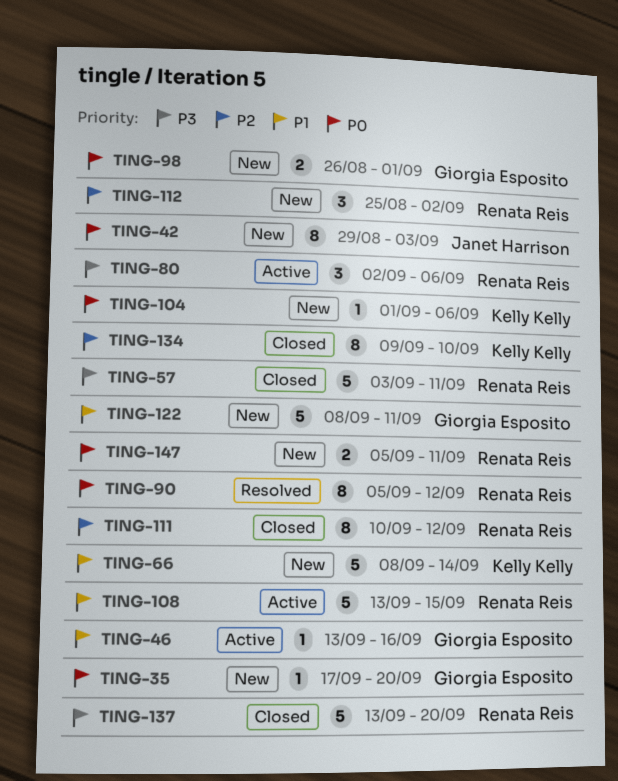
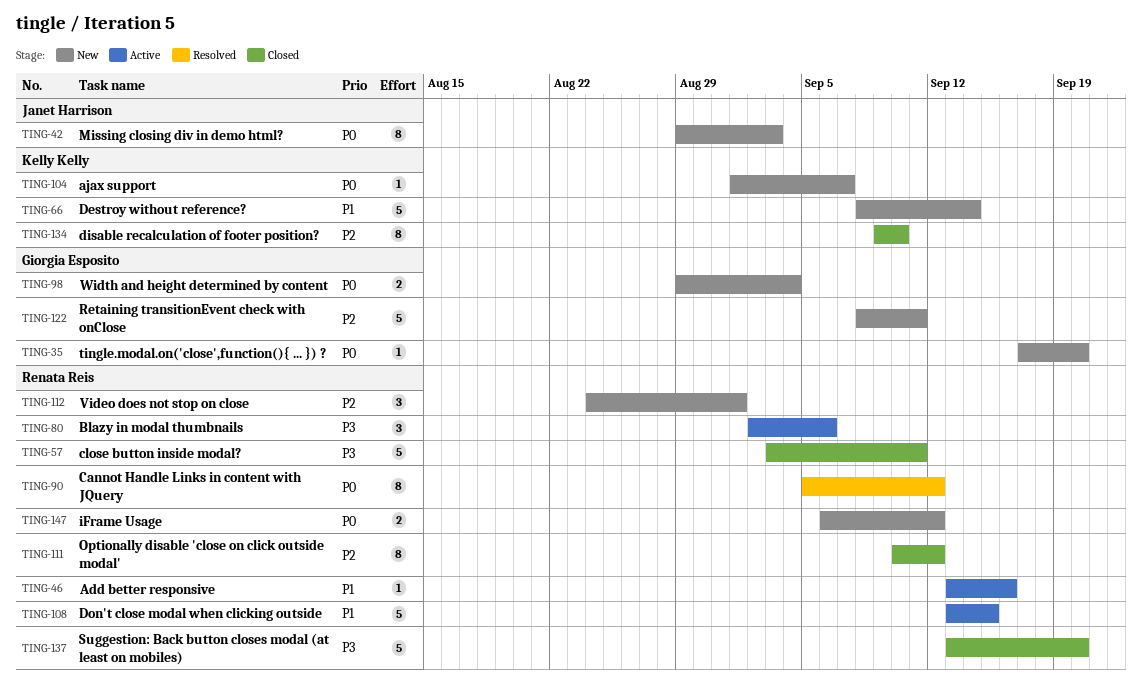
TING-46, owner: Giorgia Esposito -> Renata Reis
TING-98, start: Aug 26 -> Aug 29
TING-98, due: Sep 1 -> Sep 4
TING-104, due: Sep 6 -> Sep 7
TING-112, start: Aug 25 -> Aug 24
TING-112, due: Sep 2 -> Sep 1
TING-122, priority: P1 -> P2
TING-147, start: Sep 5 -> Sep 6
TING-147, due: Sep 11 -> Sep 12

